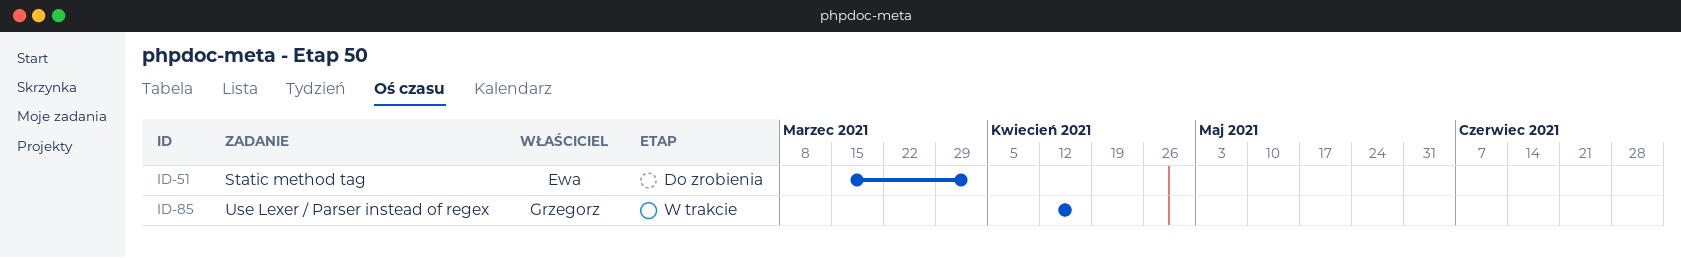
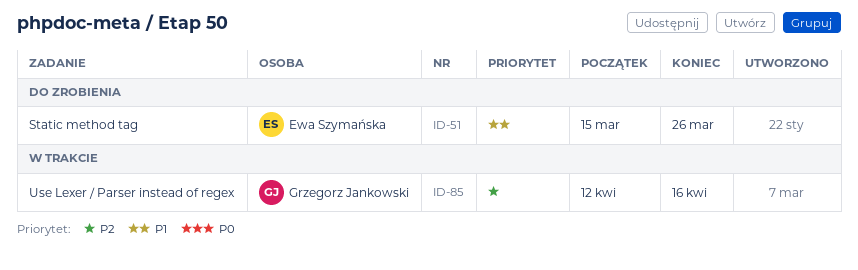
ID-51, due: Apr 2 -> Mar 26

